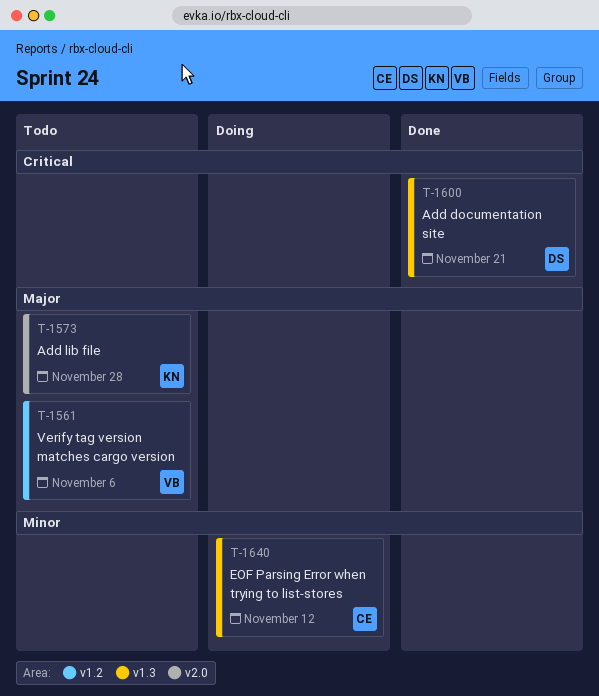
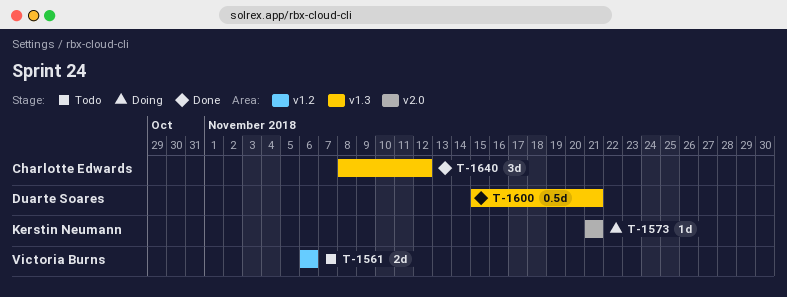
T-1573, status: Todo -> Doing
T-1573, due: Nov 28 -> Nov 21
T-1640, status: Doing -> Done

